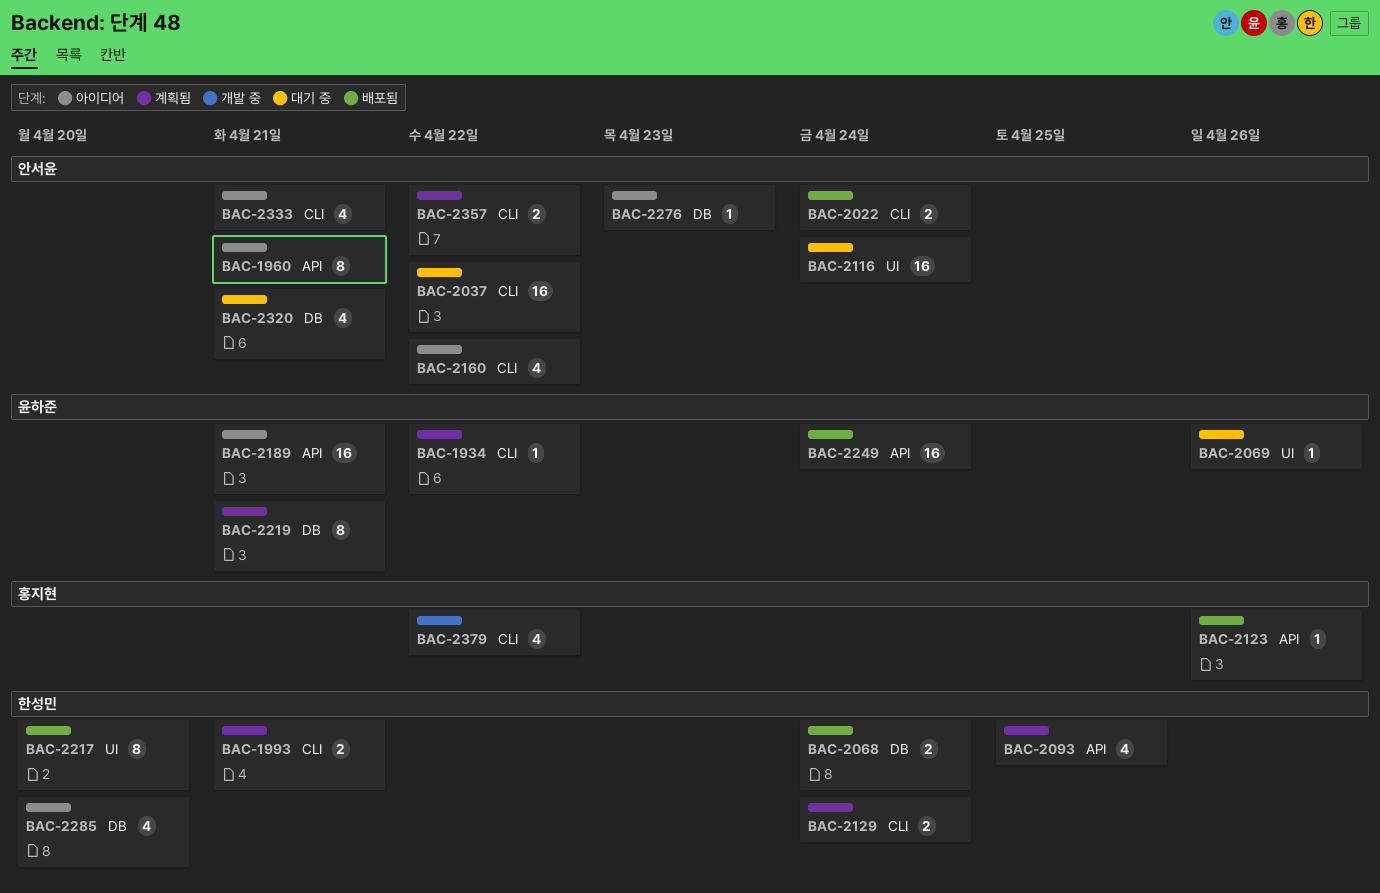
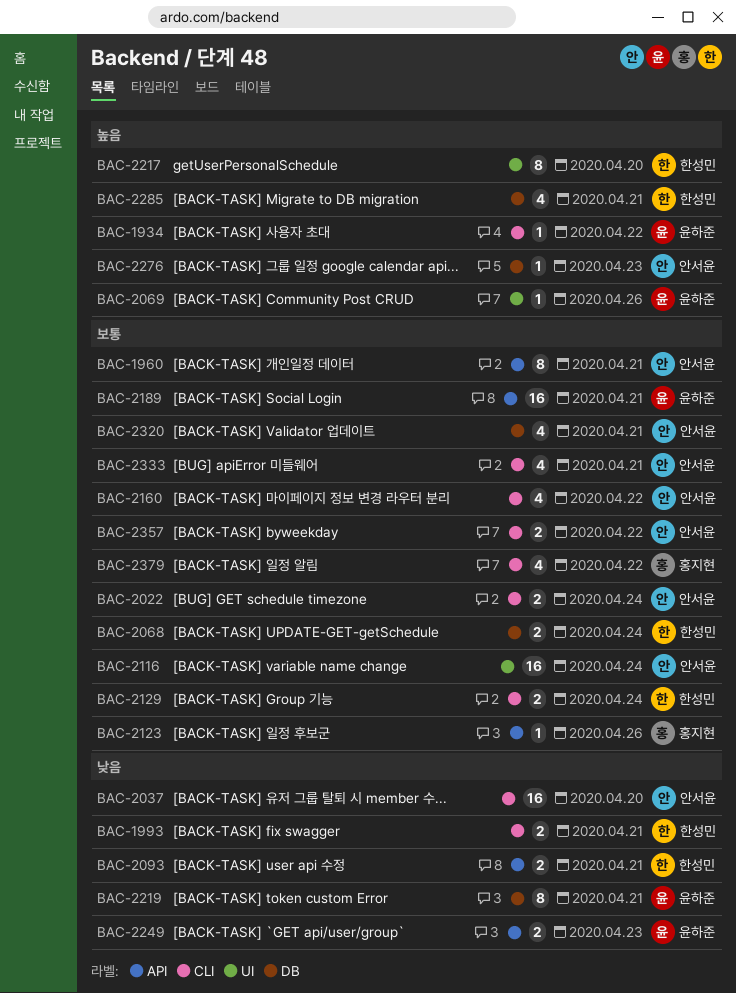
BAC-2037, due: Apr 22 -> Apr 20
BAC-2093, estimate: 4 -> 2
BAC-2093, due: Apr 25 -> Apr 21
BAC-2249, estimate: 16 -> 2
BAC-2249, due: Apr 24 -> Apr 23
BAC-2285, due: Apr 20 -> Apr 21

